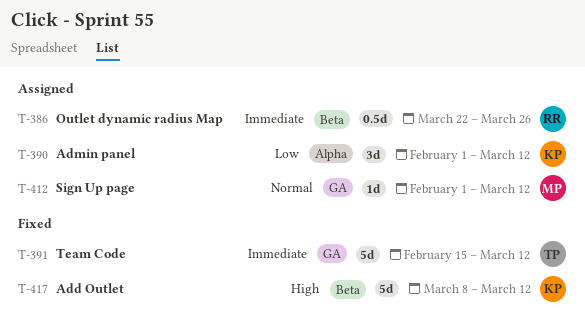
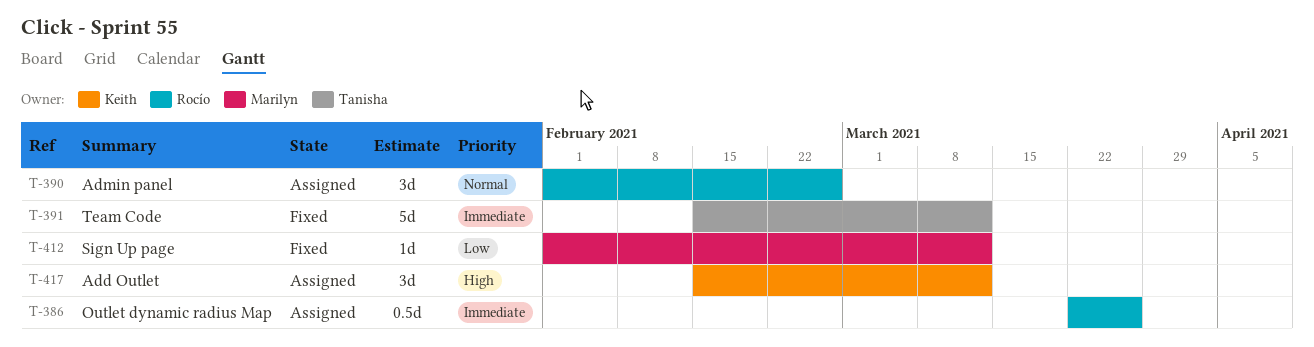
T-390, owner: Keith -> Rocío
T-390, priority: Low -> Normal
T-390, due: Mar 12 -> Feb 26
T-412, status: Assigned -> Fixed
T-412, priority: Normal -> Low
T-417, status: Fixed -> Assigned
T-417, estimate: 5d -> 3d
T-417, start: Mar 8 -> Feb 15

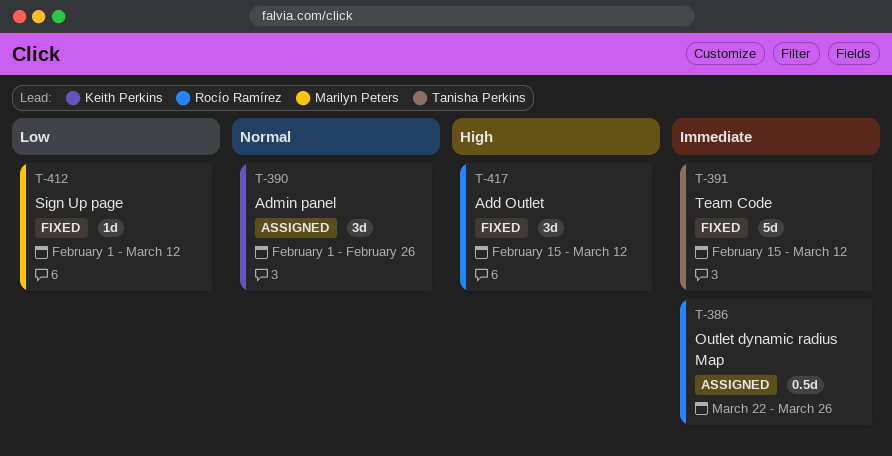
T-390, owner: Rocío Ramírez -> Keith Perkins
T-417, status: Assigned -> Fixed
T-417, owner: Keith Perkins -> Rocío Ramírez

